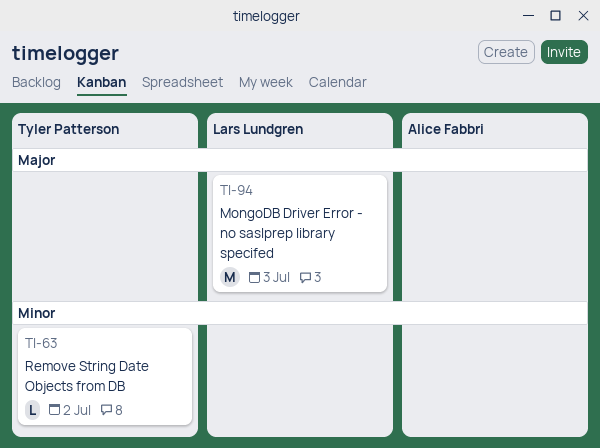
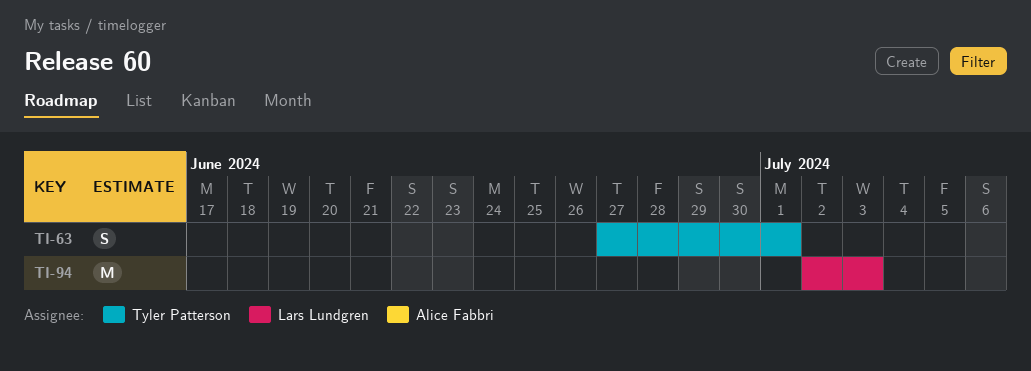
TI-63, estimate: L -> S
TI-63, due: Jul 2 -> Jul 1

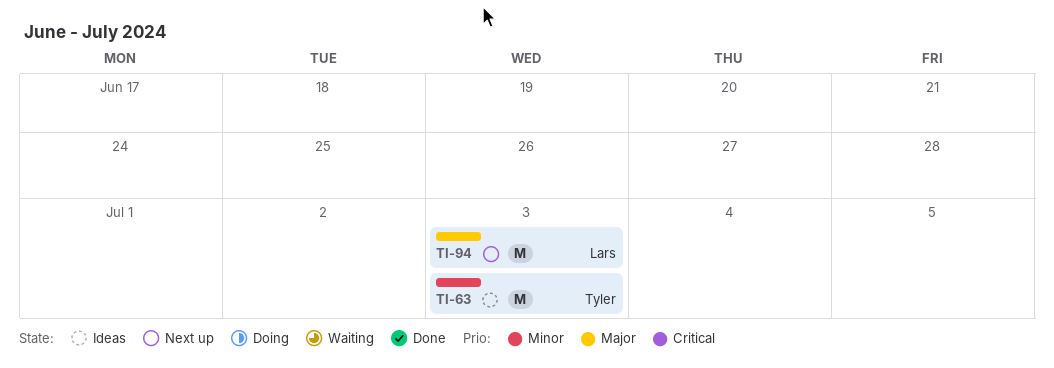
TI-63, estimate: S -> M
TI-63, due: Jul 1 -> Jul 3

